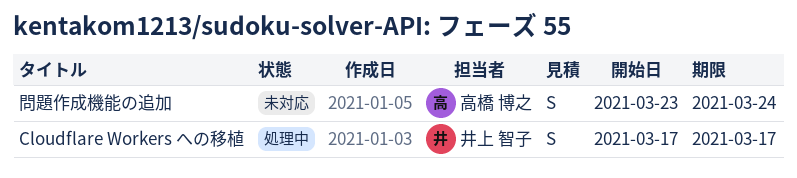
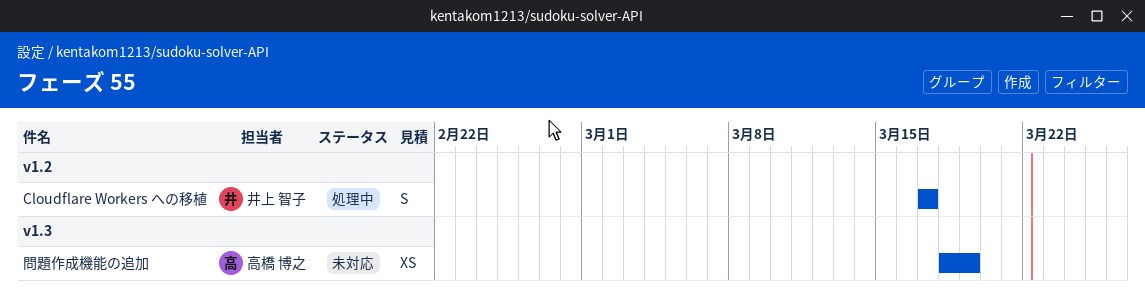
問題作成機能の追加, estimate: S -> XS
問題作成機能の追加, start: Mar 23 -> Mar 18
問題作成機能の追加, due: Mar 24 -> Mar 19

